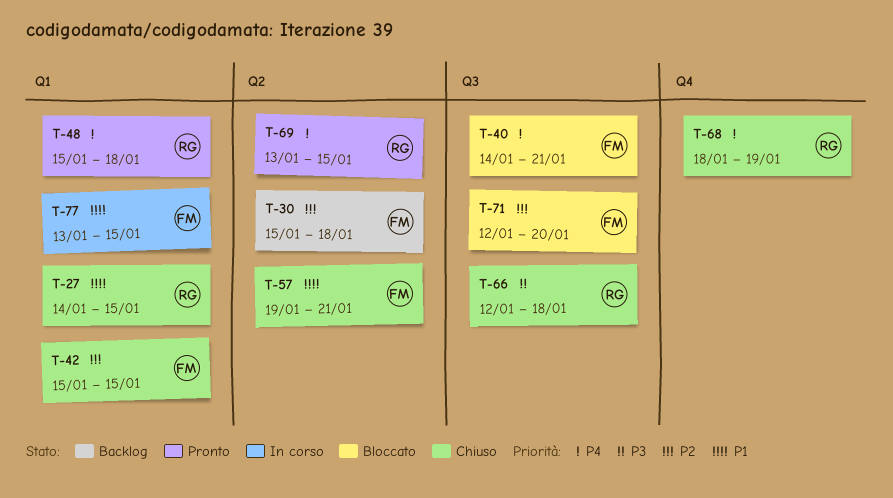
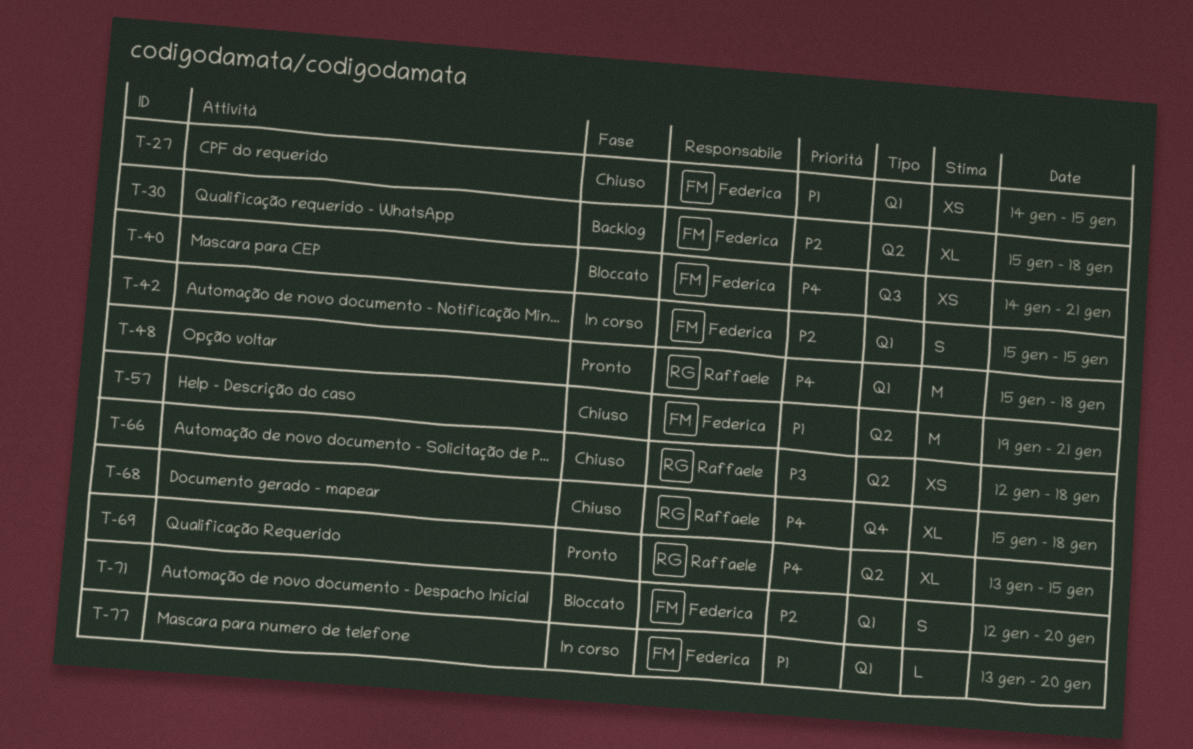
T-27, owner: Raffaele -> Federica
T-42, status: Chiuso -> In corso
T-66, label: Q3 -> Q2
T-68, start: Jan 18 -> Jan 15
T-68, due: Jan 19 -> Jan 18
T-71, label: Q3 -> Q1
T-77, due: Jan 15 -> Jan 20

